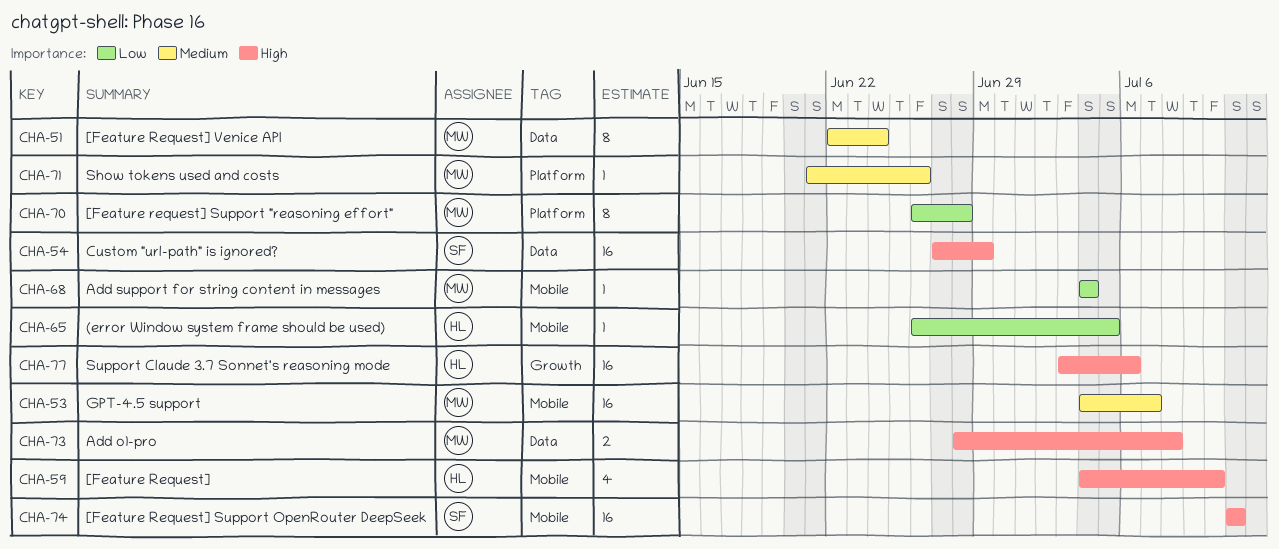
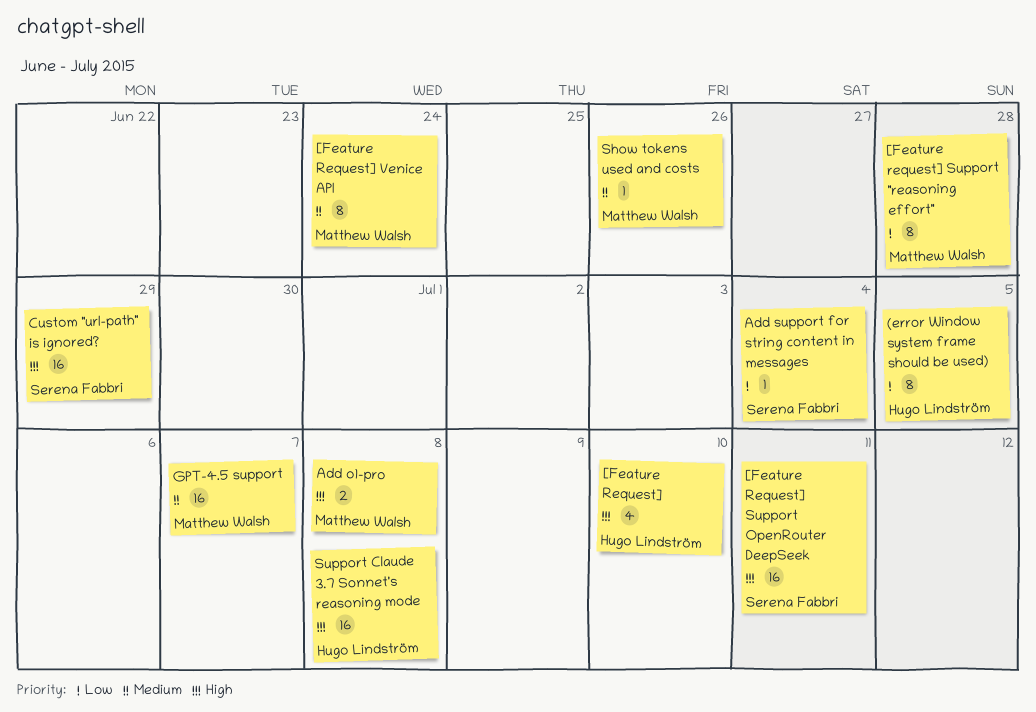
(error Window system frame should be used), estimate: 1 -> 8
Add support for string content in messages, owner: Matthew Walsh -> Serena Fabbri
Support Claude 3.7 Sonnet's reasoning mode, due: Jul 6 -> Jul 8

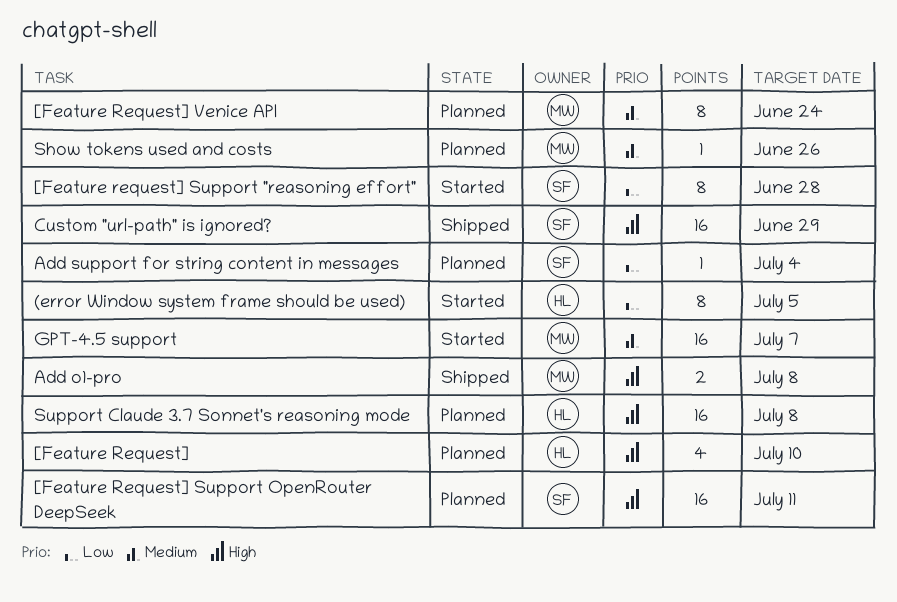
[Feature request] Support "reasoning effort", owner: Matthew Walsh -> Serena Fabbri

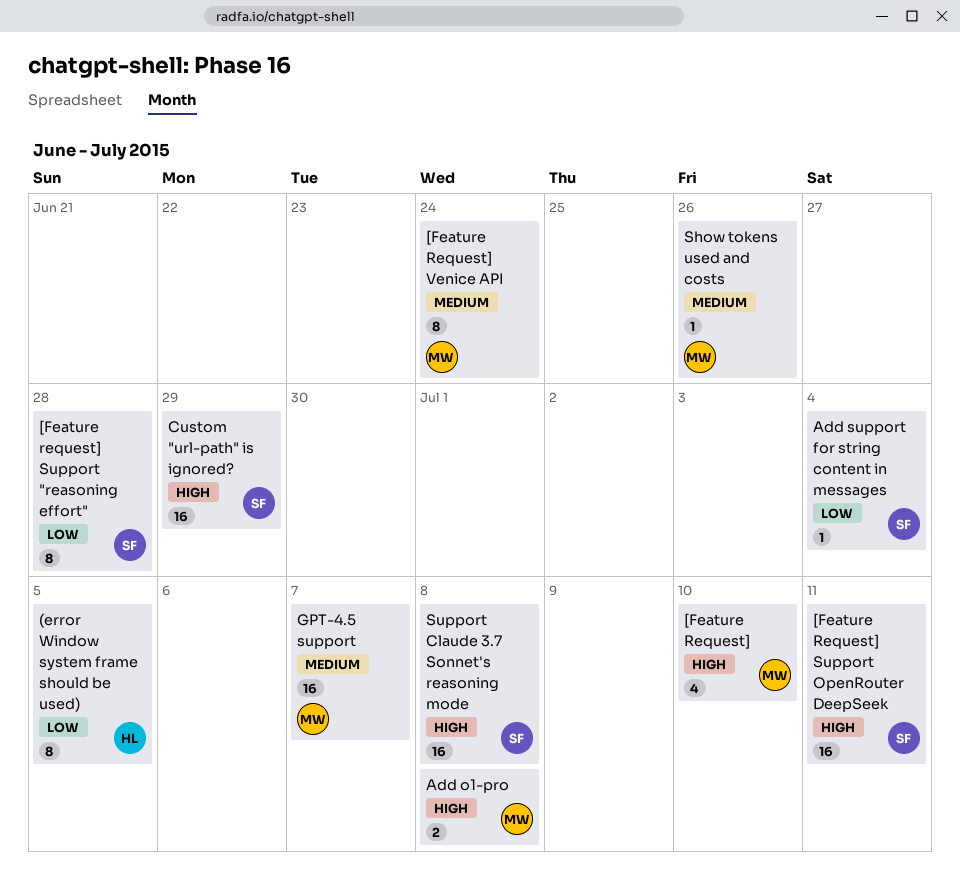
[Feature Request], owner: HL -> MW
Support Claude 3.7 Sonnet's reasoning mode, owner: HL -> SF

